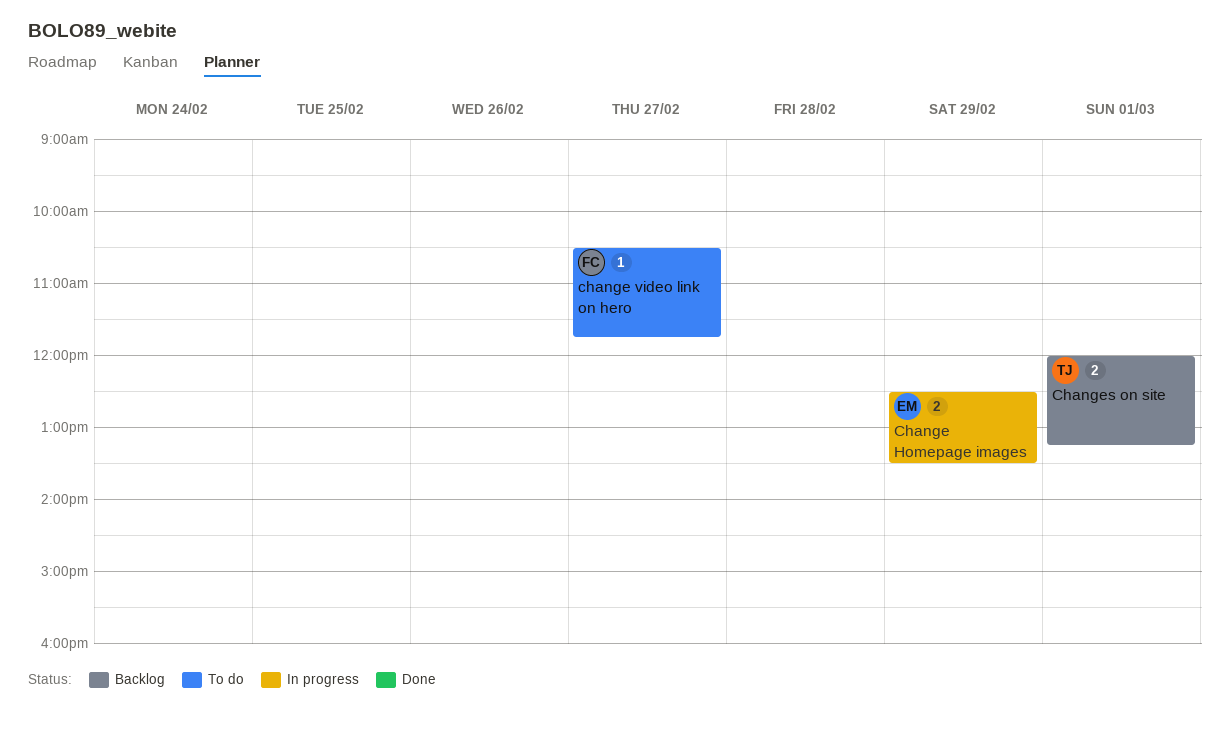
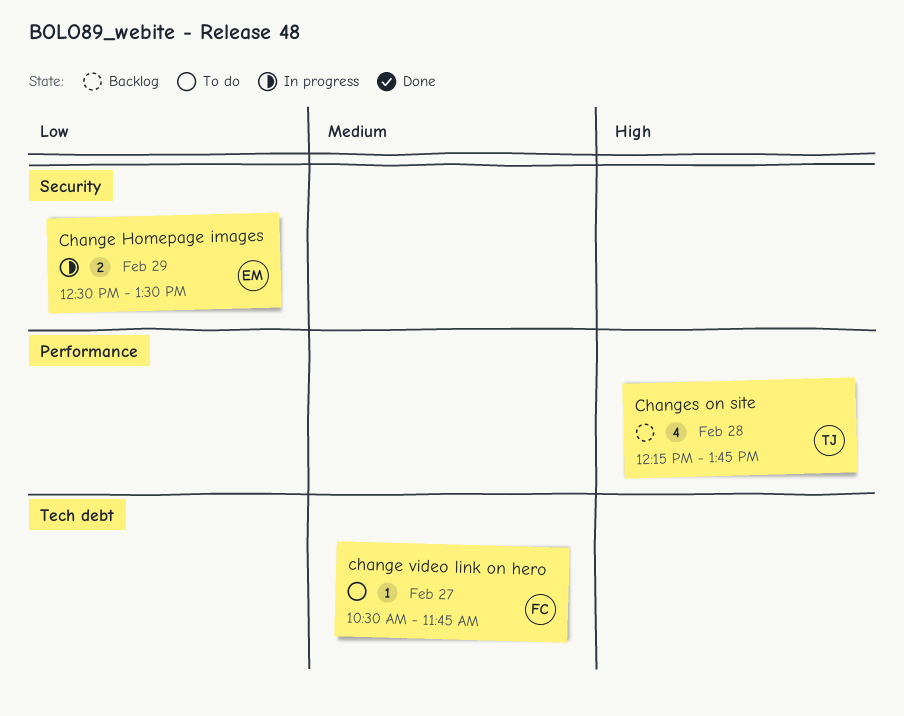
Changes on site, estimate: 2 -> 4
Changes on site, day: Mar 1 -> Feb 28
Changes on site, begins: 12:00 -> 12:15
Changes on site, ends: 13:15 -> 13:45

